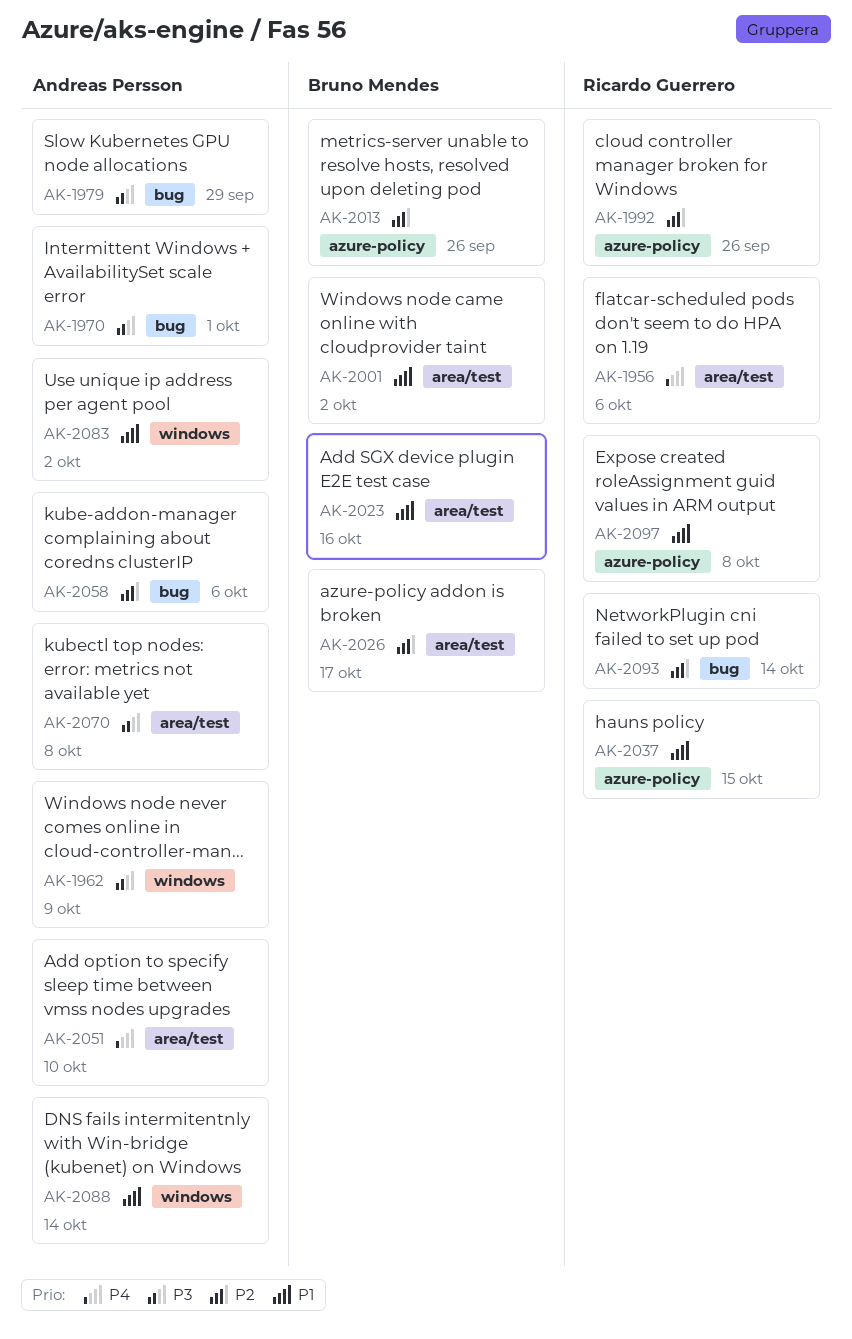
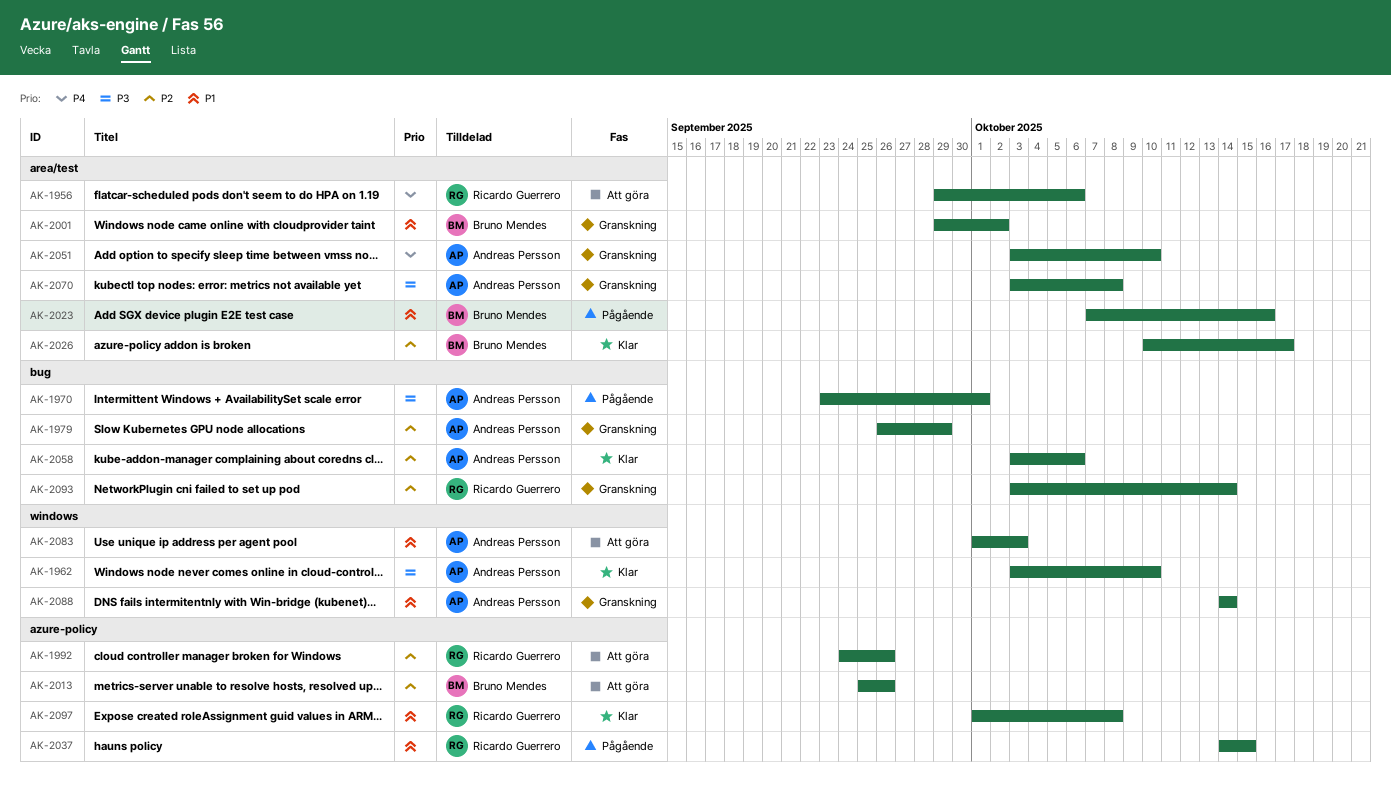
AK-1962, due: Oct 9 -> Oct 10
AK-1979, priority: P3 -> P2
AK-2083, due: Oct 2 -> Oct 3

